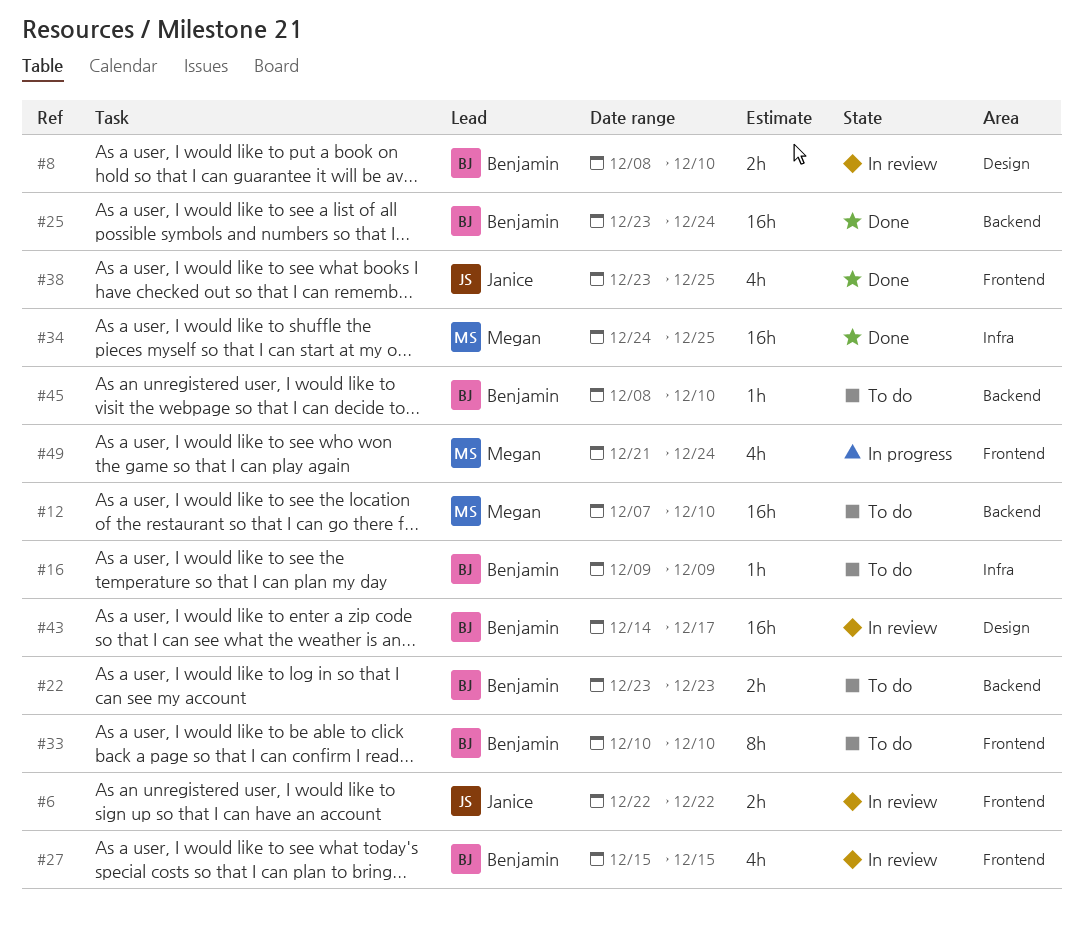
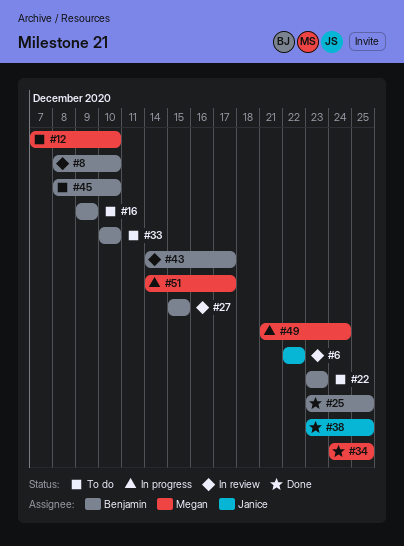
#25, due: Dec 24 -> Dec 25
#51: none -> present

